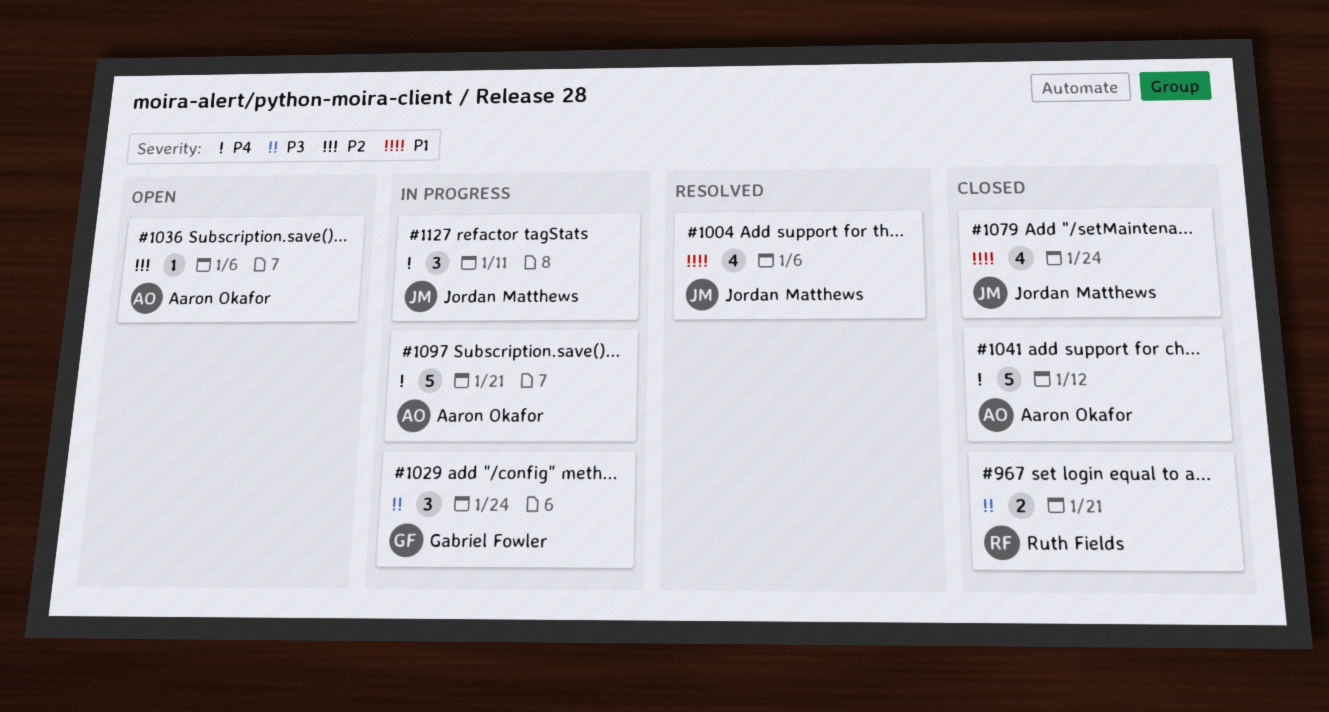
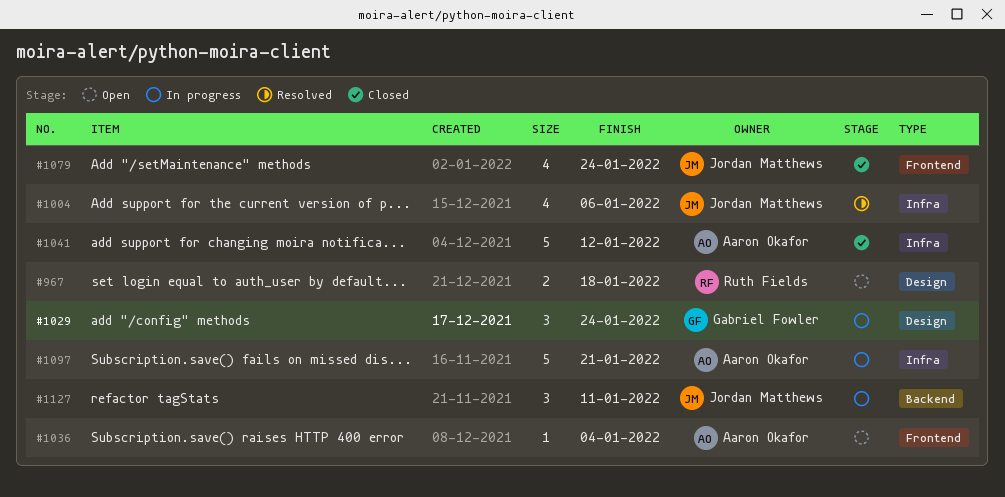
#967, status: Closed -> Open
#967, due: Jan 21 -> Jan 18
#1036, due: Jan 6 -> Jan 4

